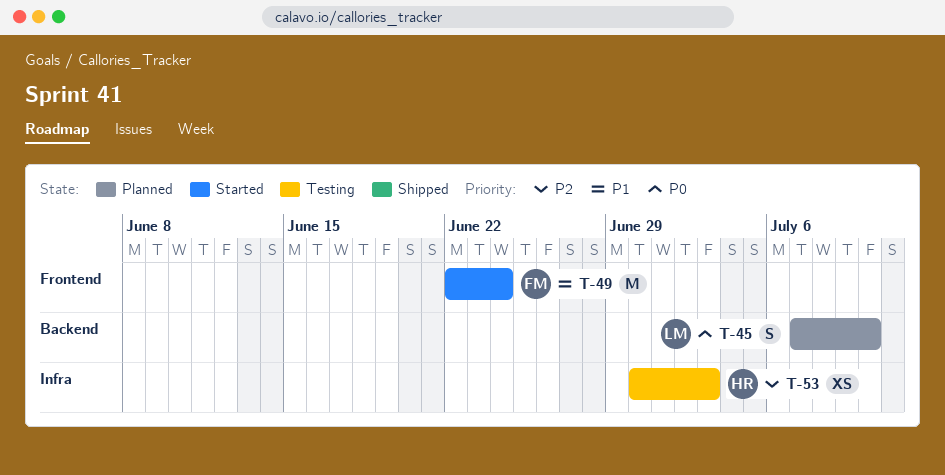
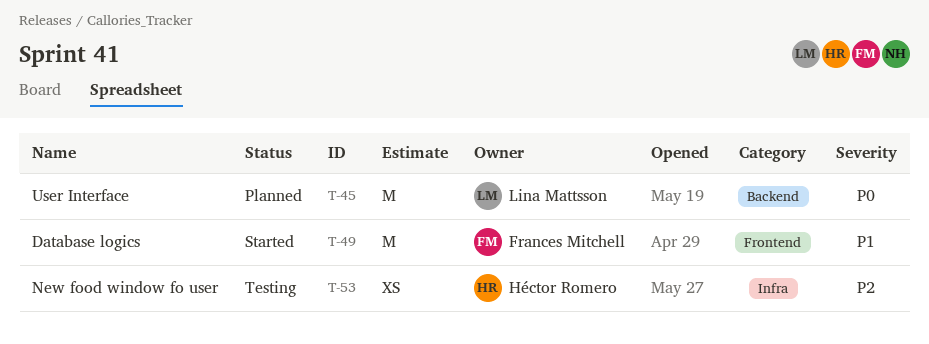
T-45, estimate: S -> M

